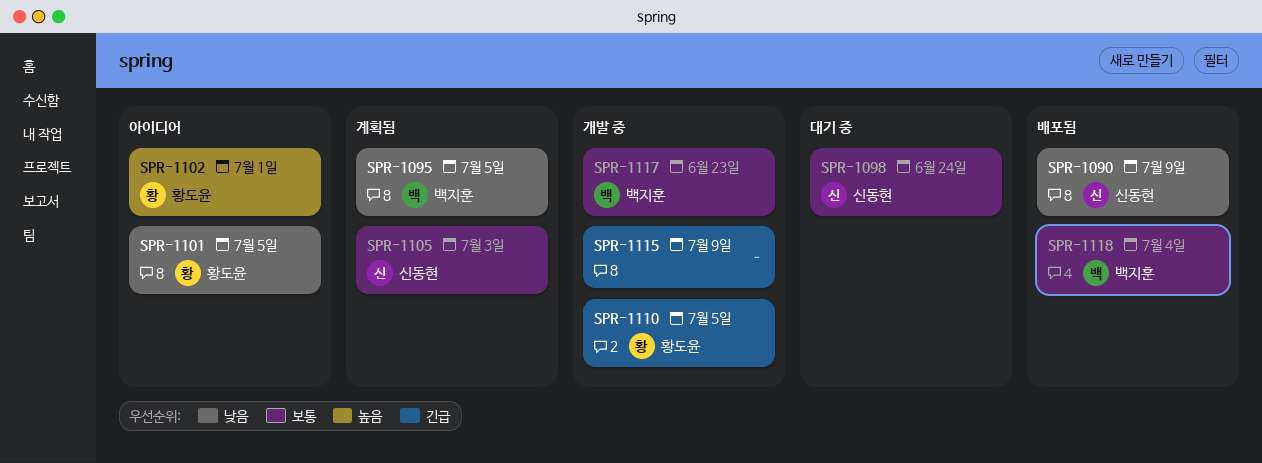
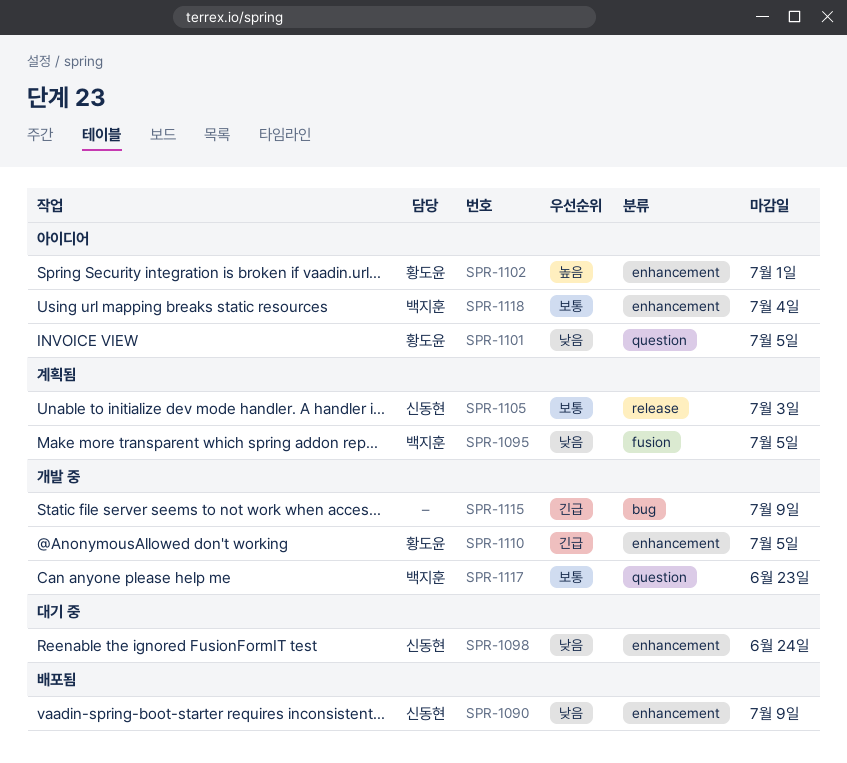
SPR-1098, priority: 보통 -> 낮음
SPR-1118, status: 배포됨 -> 아이디어

